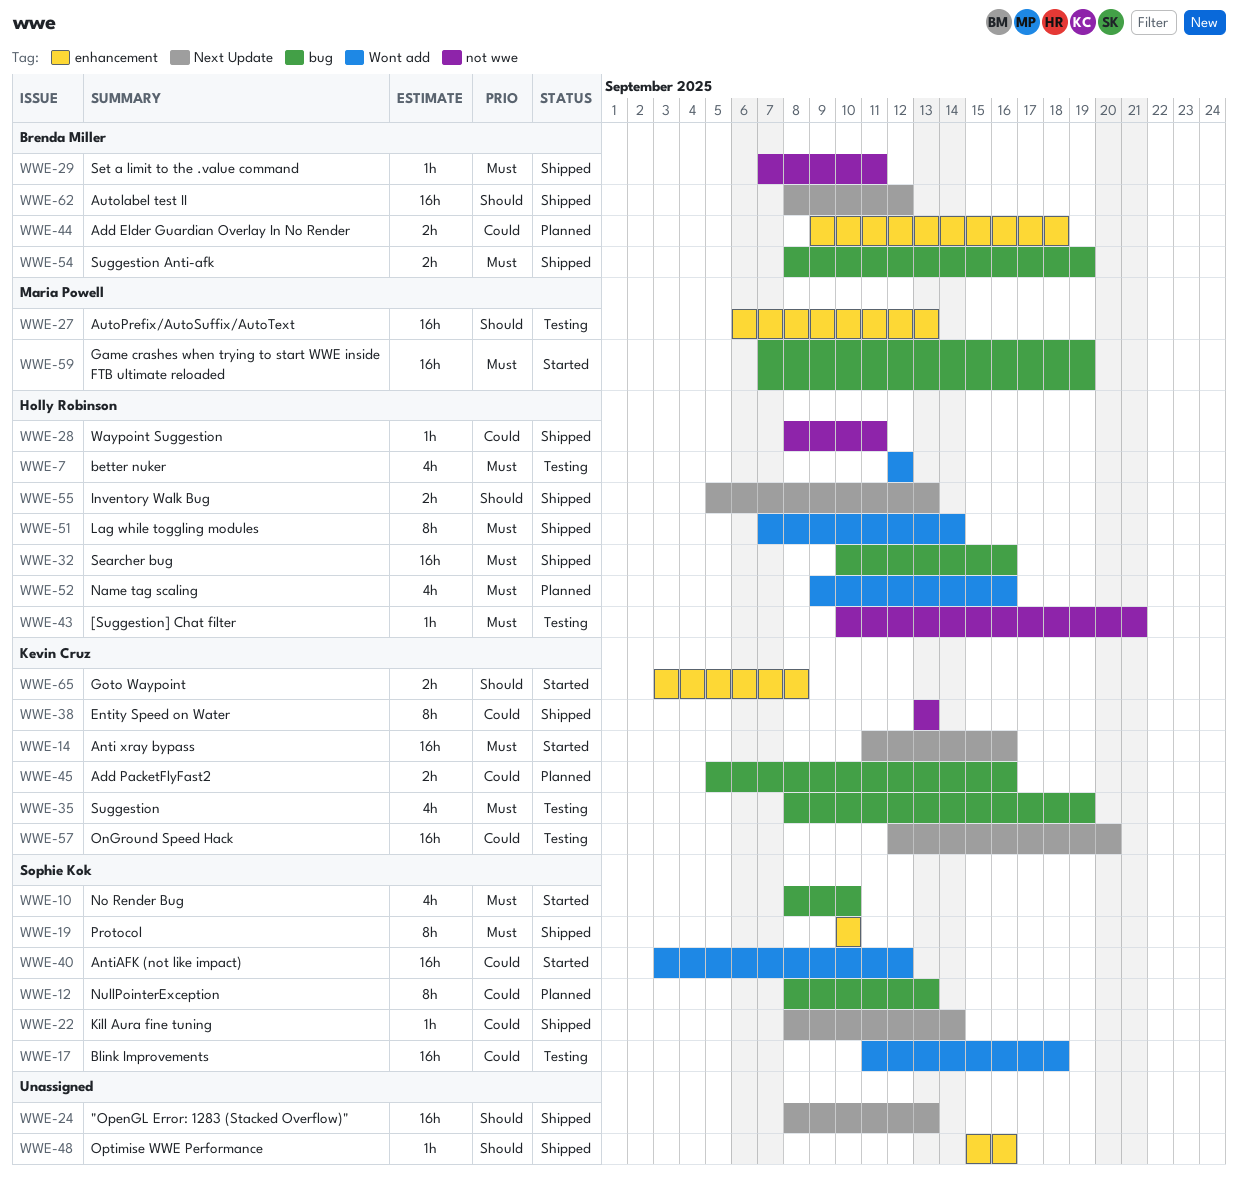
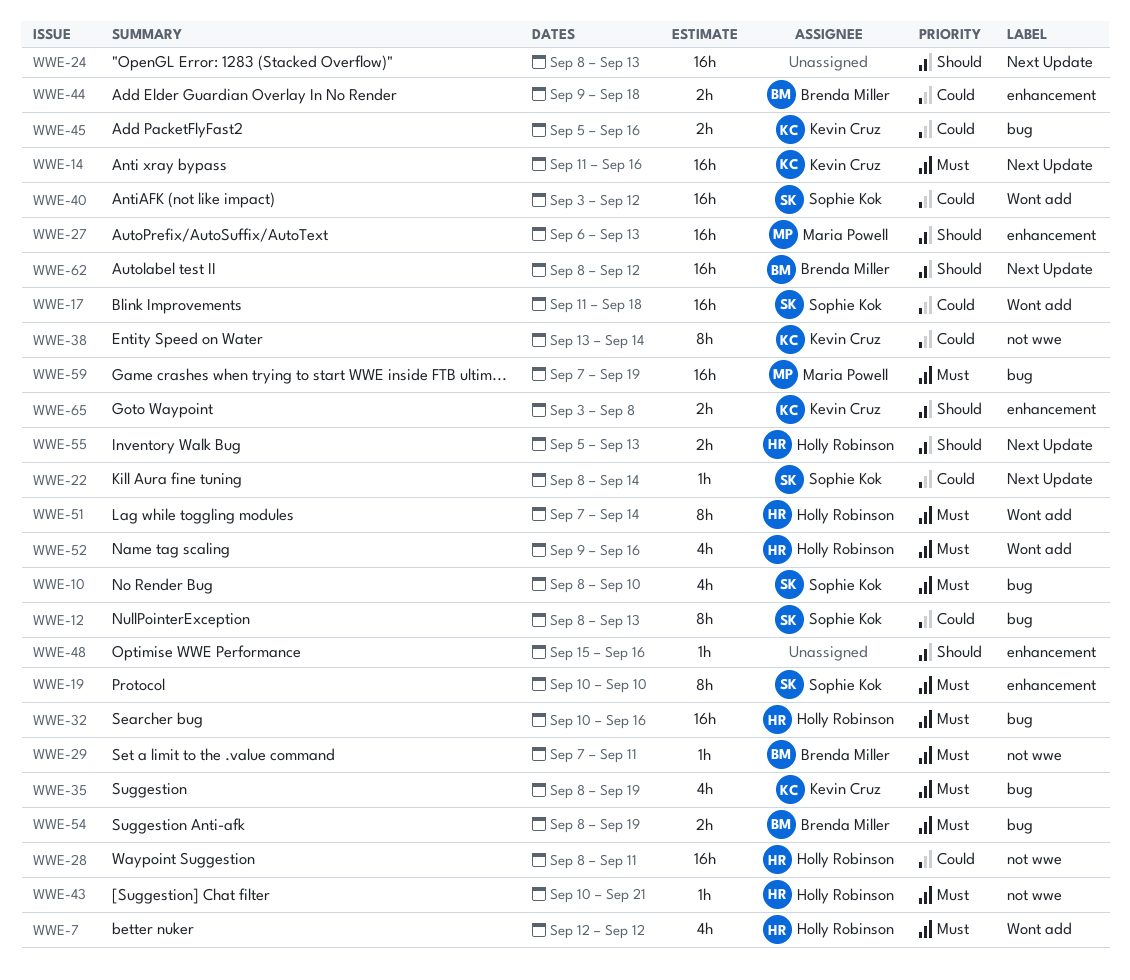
WWE-28, estimate: 1h -> 16h
WWE-38, due: Sep 13 -> Sep 14
WWE-57: present -> none

